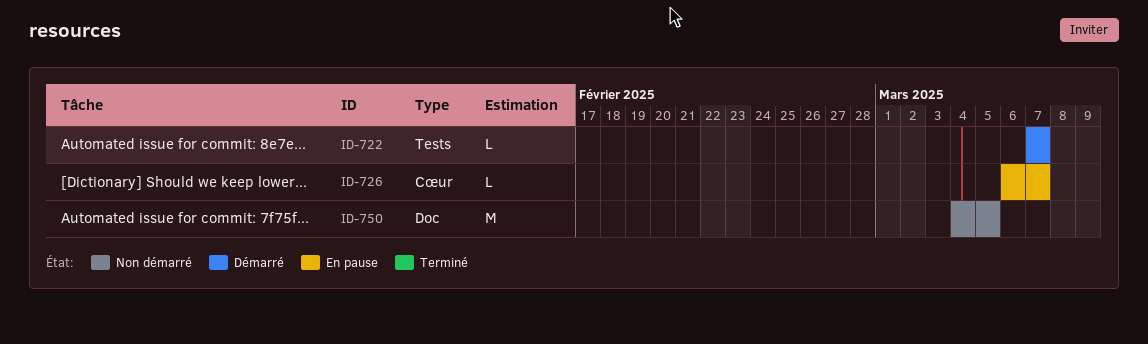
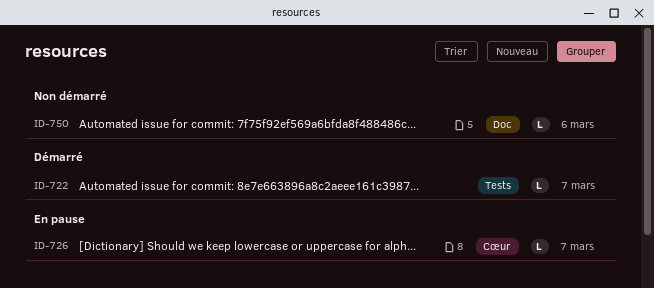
ID-750, estimate: M -> L
ID-750, due: Mar 5 -> Mar 6

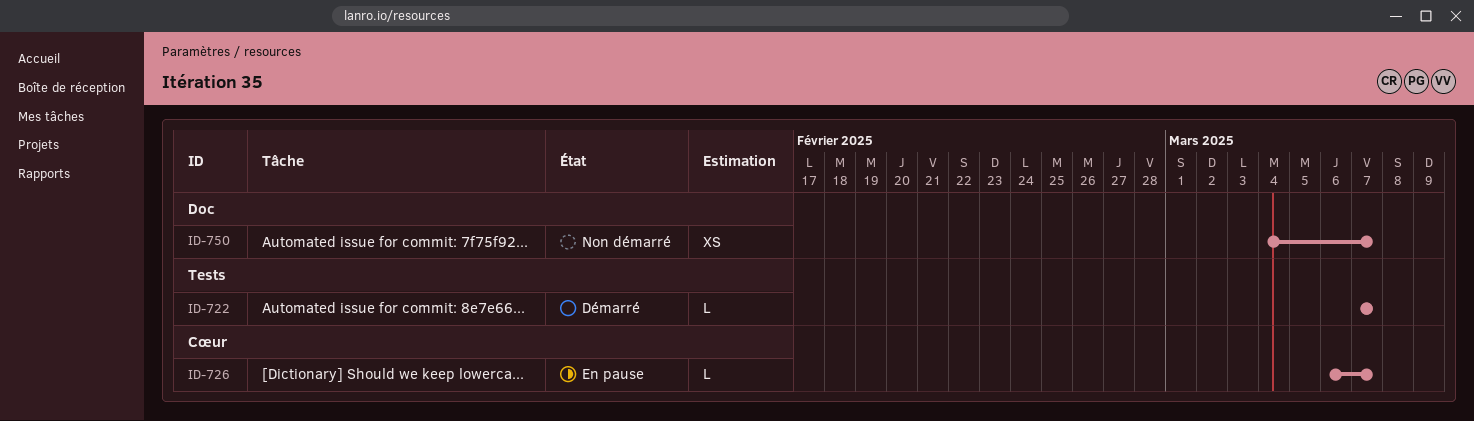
ID-750, estimate: L -> XS
ID-750, due: Mar 6 -> Mar 7

